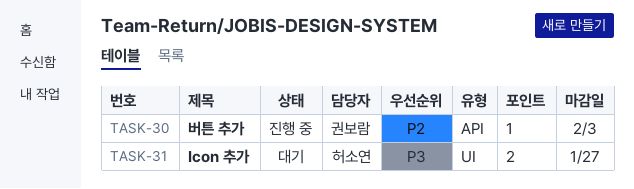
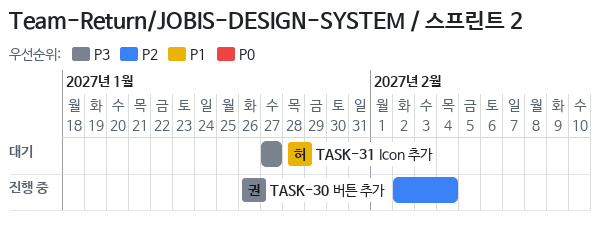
TASK-30, due: Feb 3 -> Feb 4

